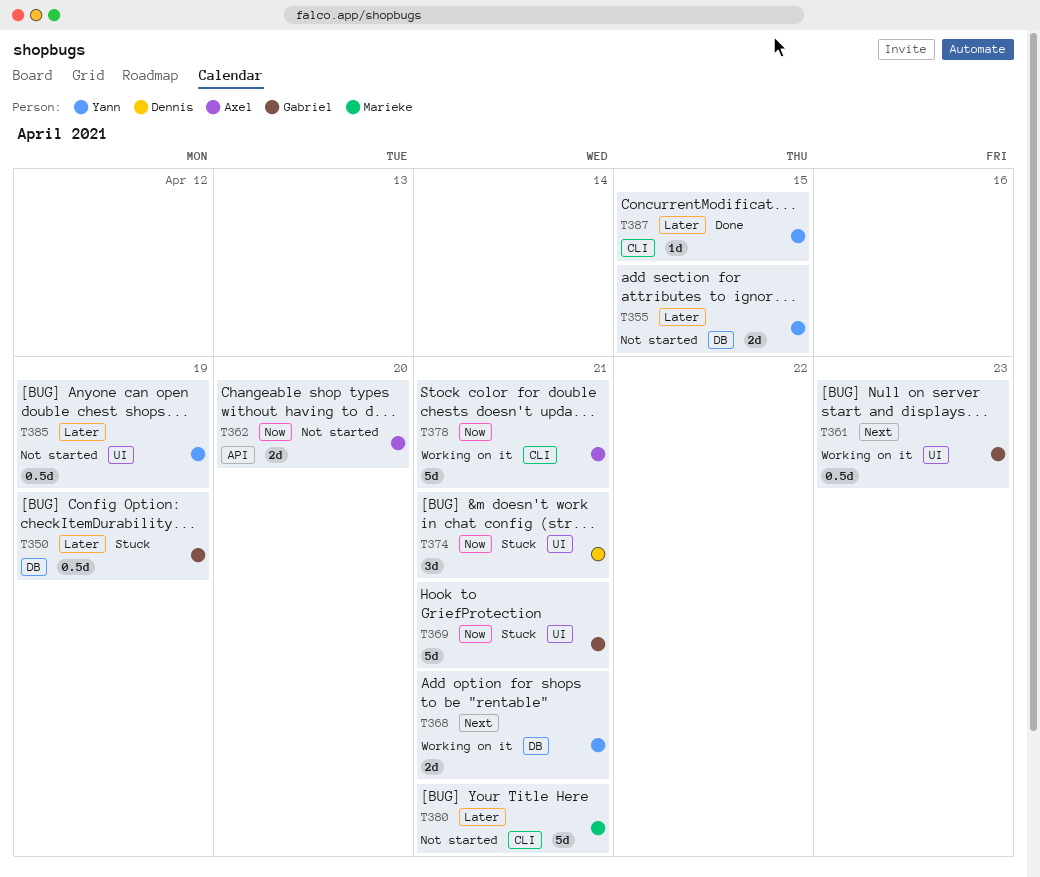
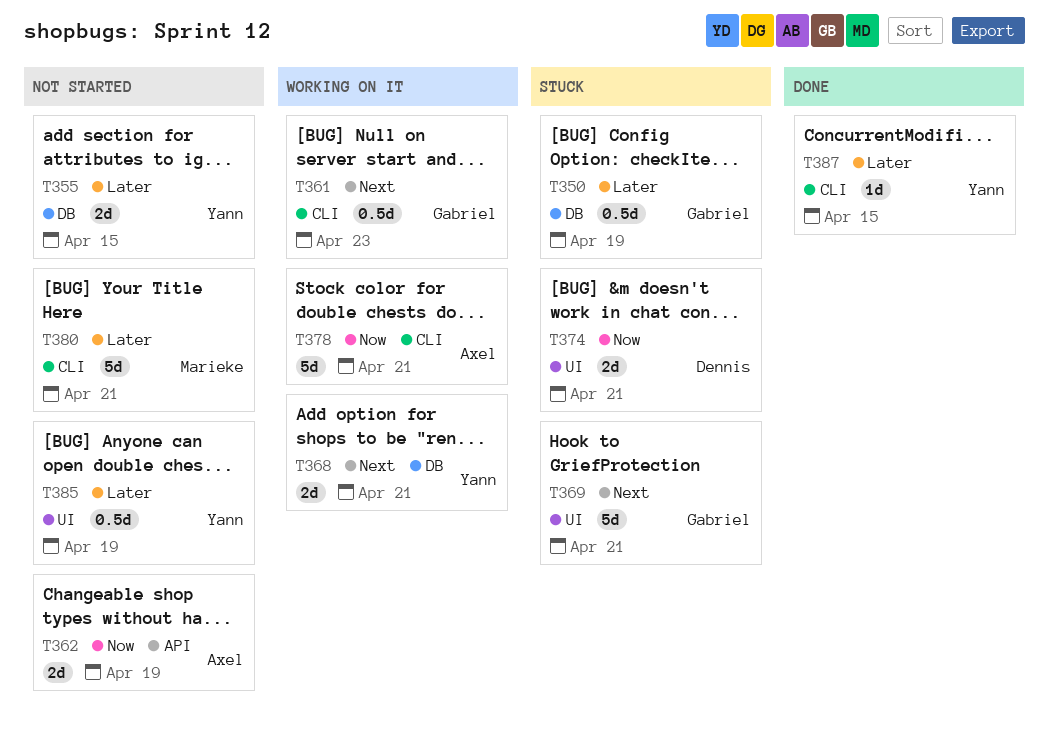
T361, label: UI -> CLI
T362, due: Apr 20 -> Apr 19
T369, priority: Now -> Next
T374, estimate: 3d -> 2d

